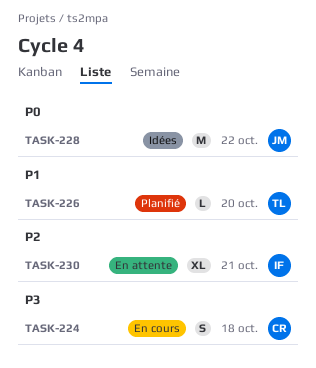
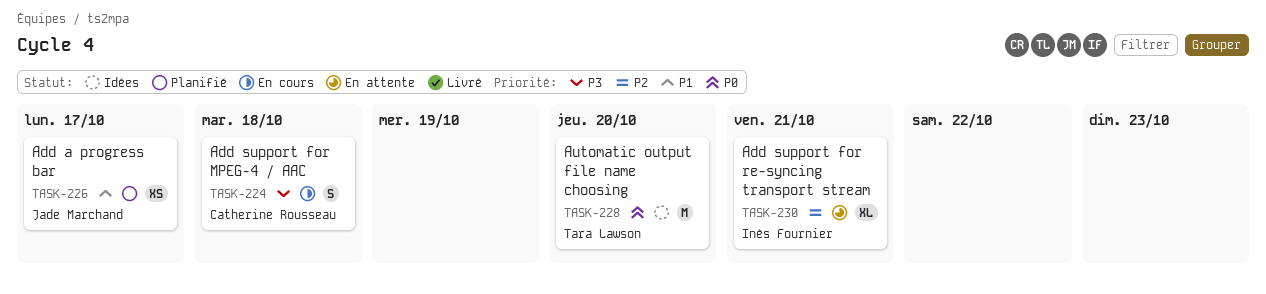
TASK-226, owner: Tara Lawson -> Jade Marchand
TASK-226, estimate: L -> XS
TASK-226, due: Oct 20 -> Oct 17
TASK-228, owner: Jade Marchand -> Tara Lawson
TASK-228, due: Oct 22 -> Oct 20

